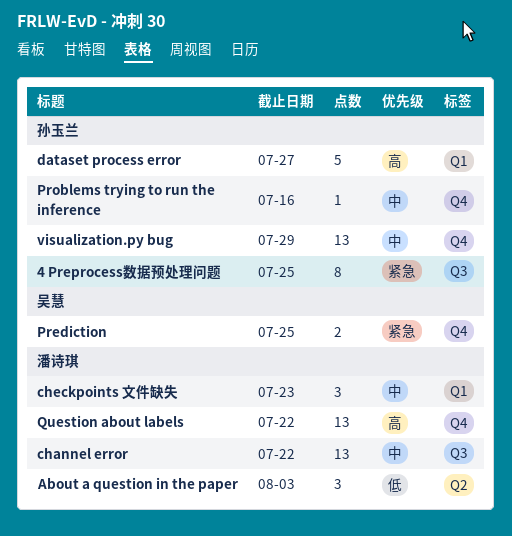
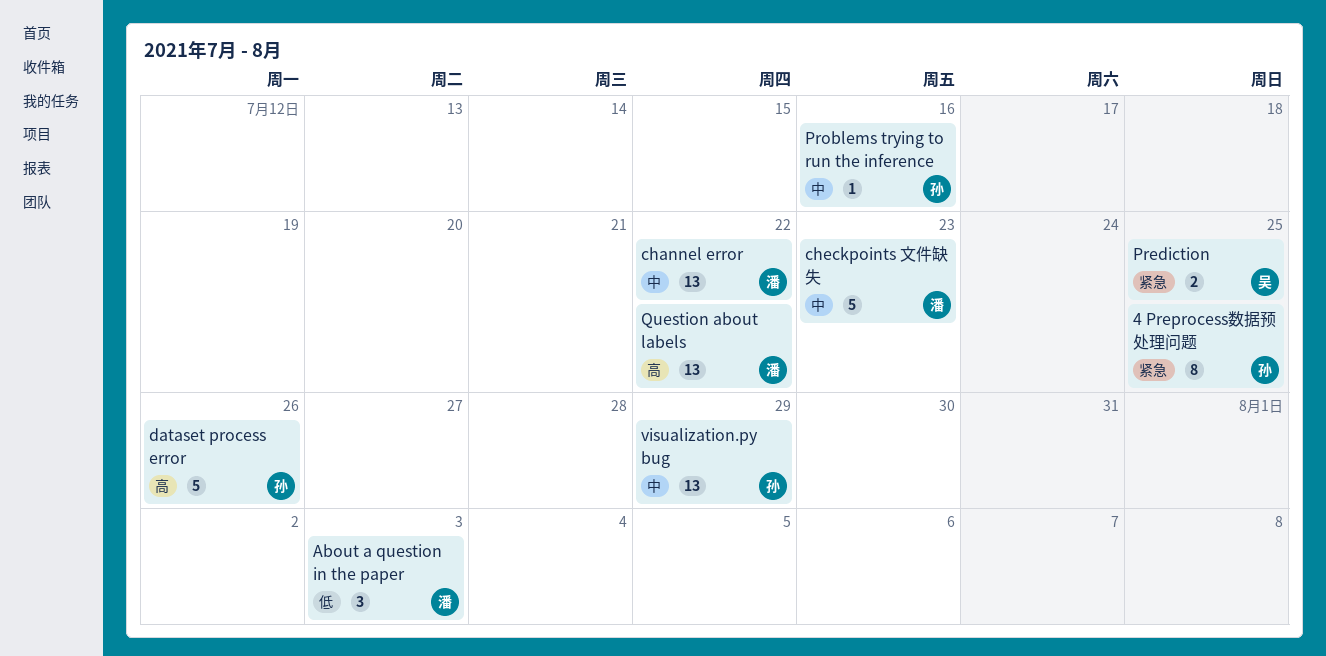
checkpoints 文件缺失, estimate: 3 -> 5
dataset process error, due: Jul 27 -> Jul 26

